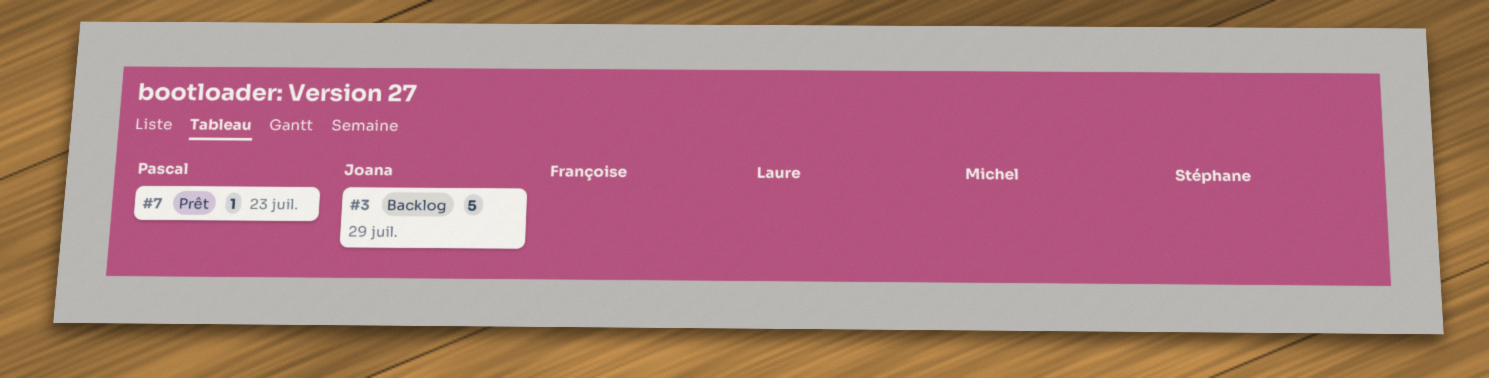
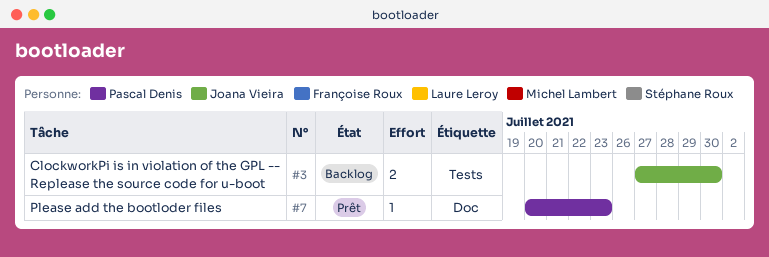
#3, estimate: 5 -> 2
#3, due: Jul 29 -> Jul 30

